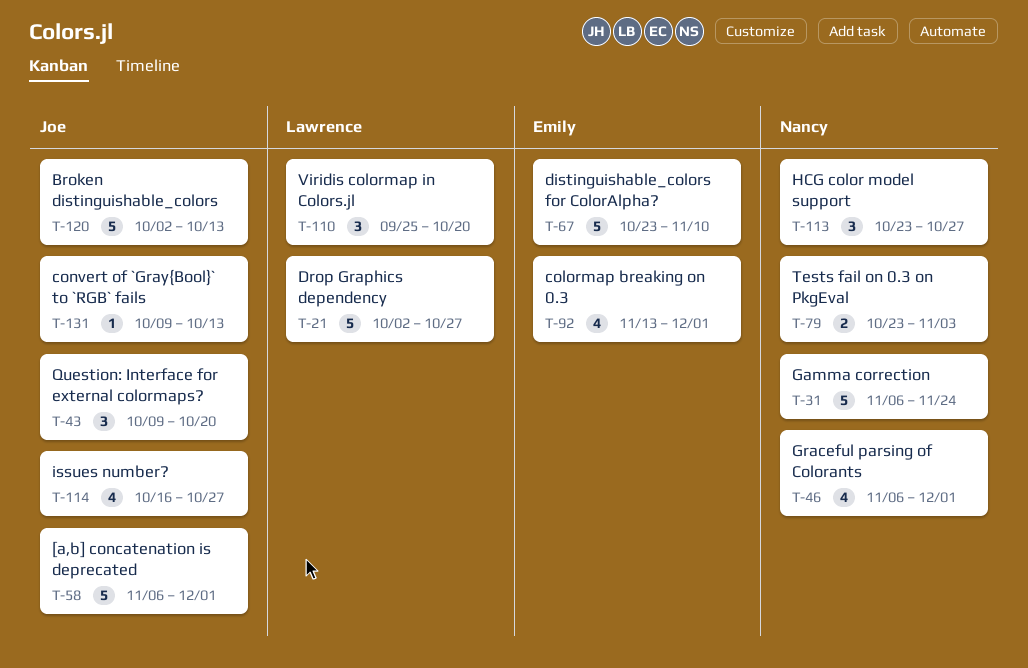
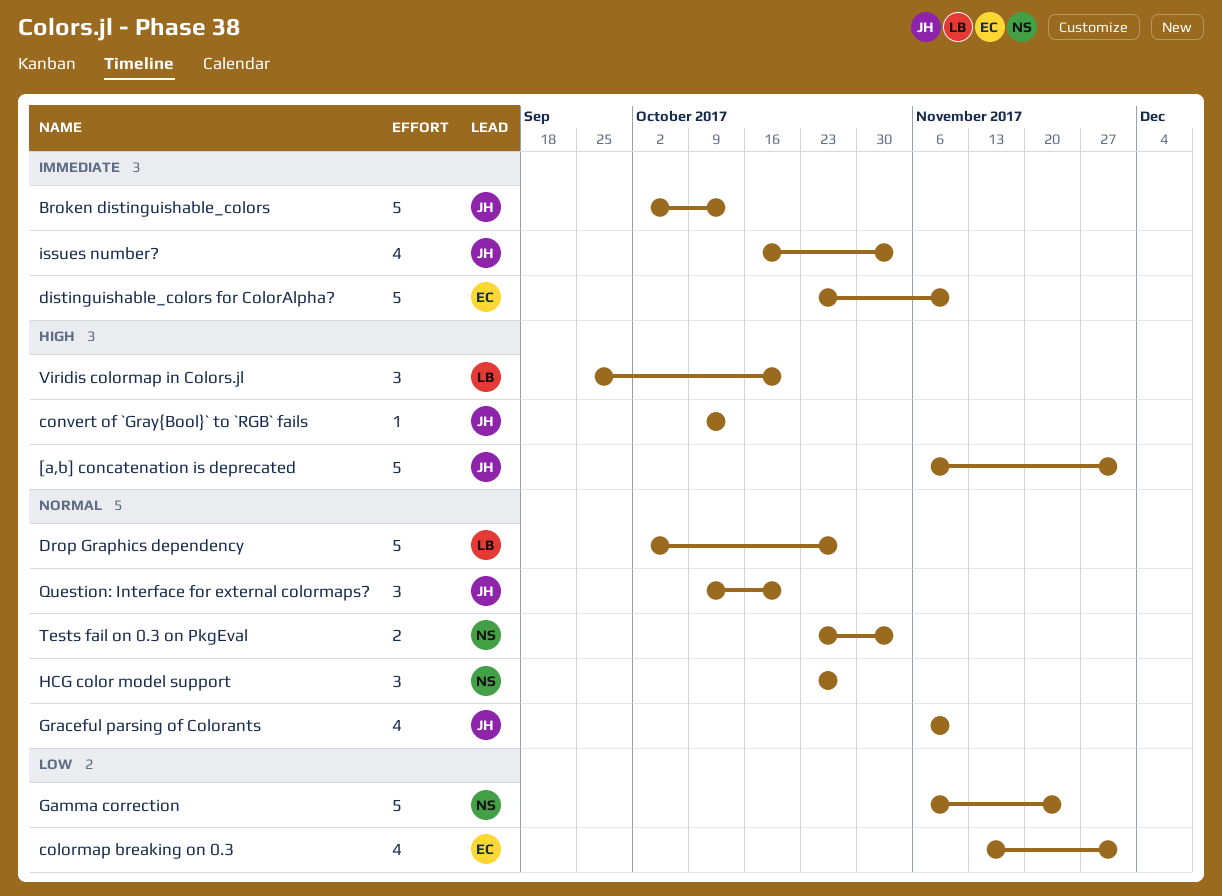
Graceful parsing of Colorants, owner: Nancy -> Joe
Graceful parsing of Colorants, due: Dec 1 -> Nov 10
issues number?, due: Oct 27 -> Nov 3

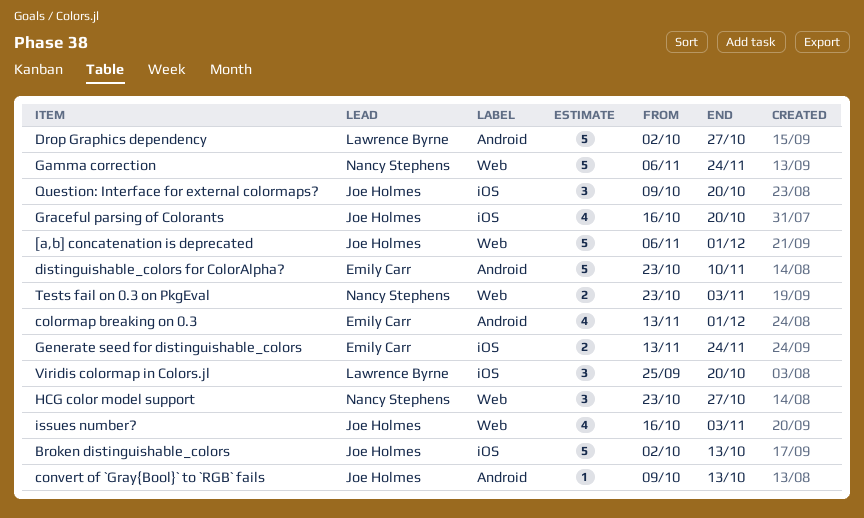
Generate seed for distinguishable_colors: none -> present
Graceful parsing of Colorants, start: Nov 6 -> Oct 16
Graceful parsing of Colorants, due: Nov 10 -> Oct 20

